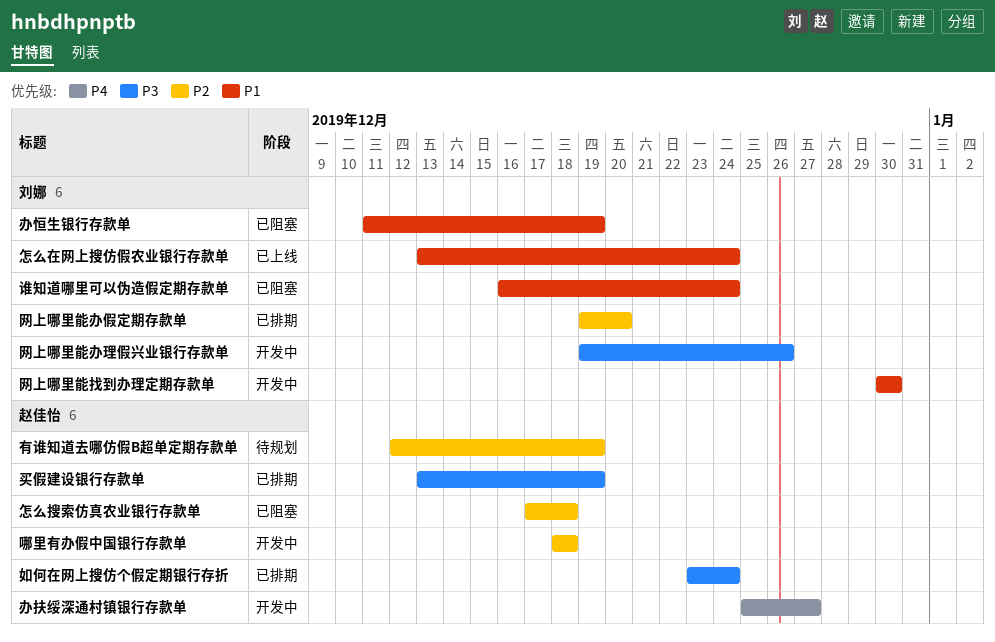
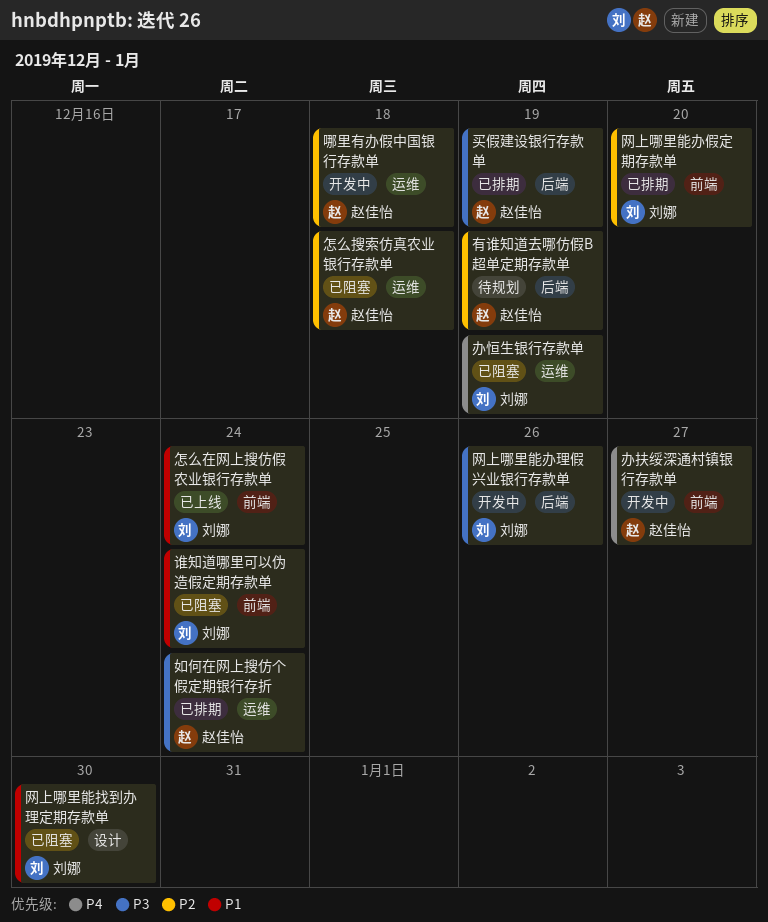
办恒生银行存款单, priority: P1 -> P4
网上哪里能找到办理定期存款单, status: 开发中 -> 已阻塞

